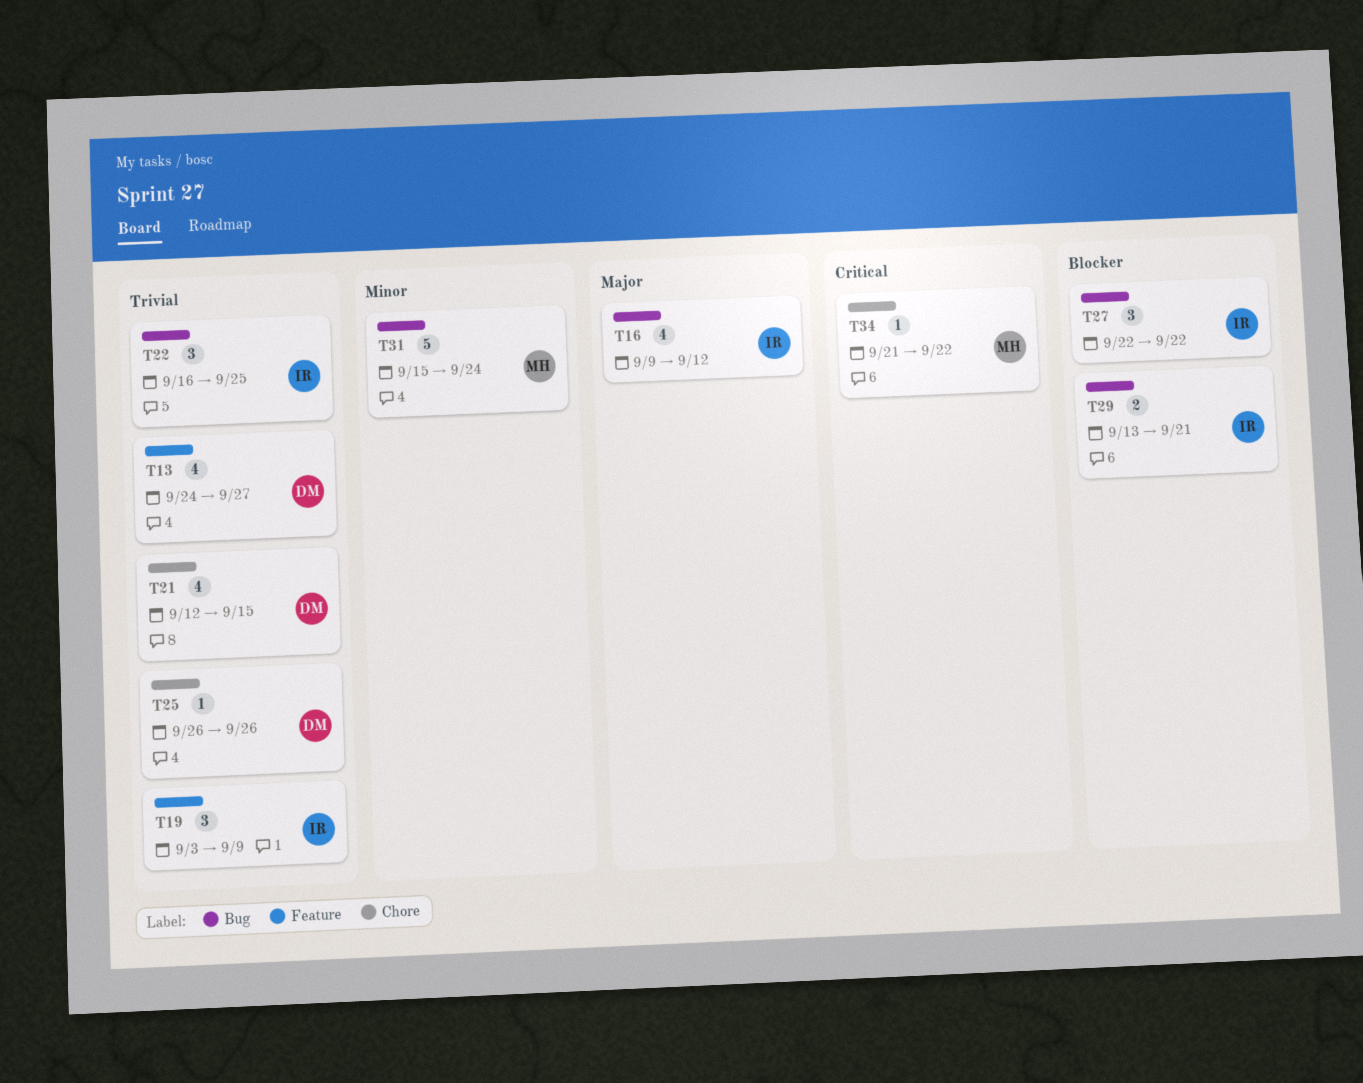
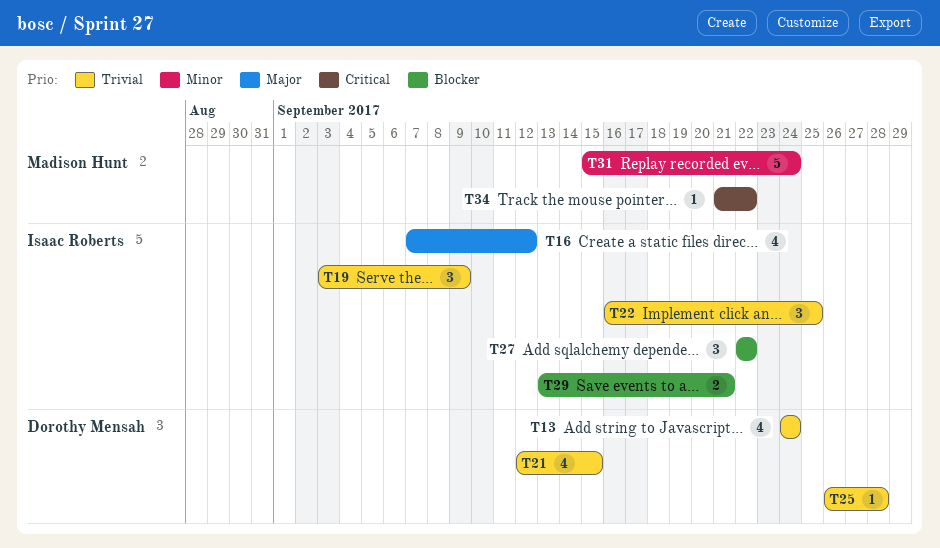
T13, due: Sep 27 -> Sep 24
T16, start: Sep 9 -> Sep 7
T25, due: Sep 26 -> Sep 28

